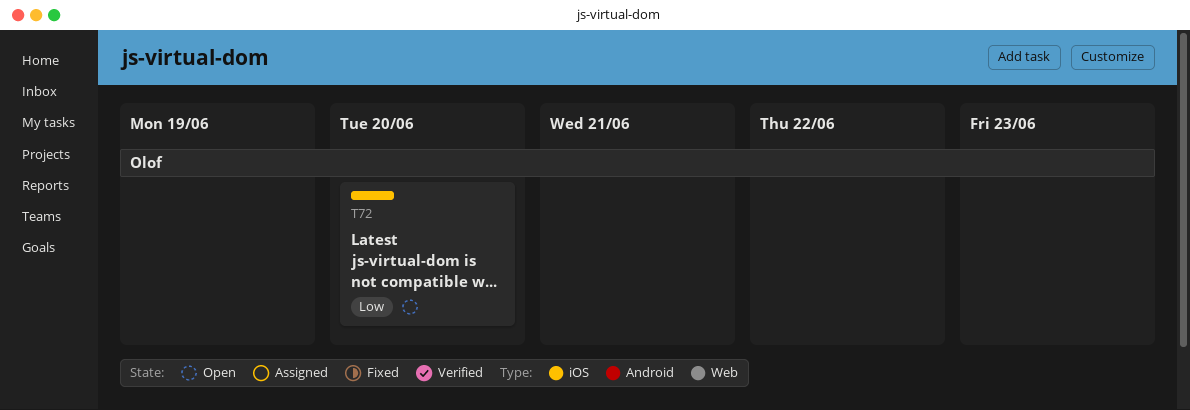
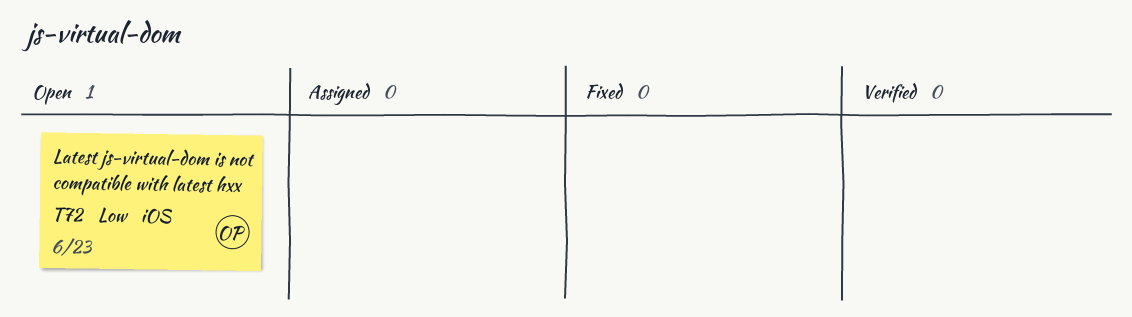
T72, due: Jun 20 -> Jun 23

